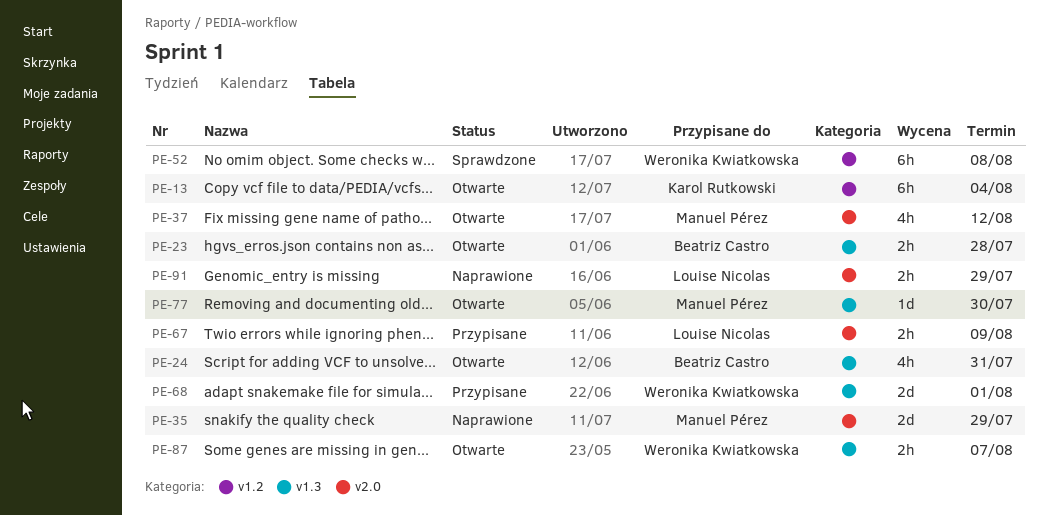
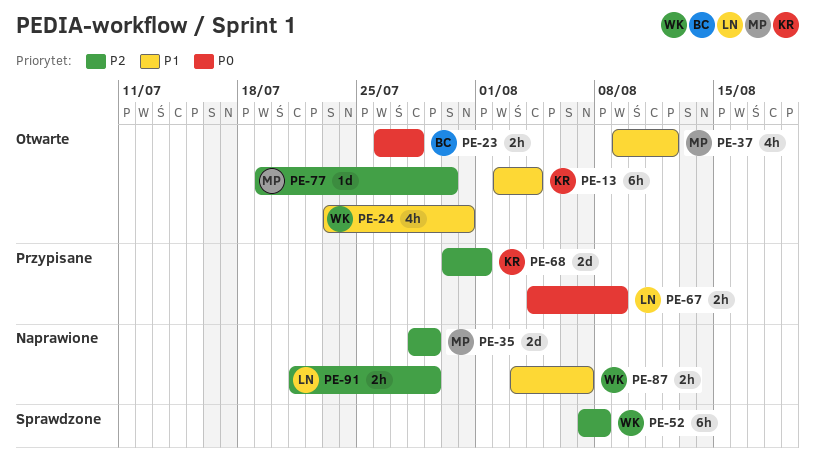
PE-24, owner: Beatriz Castro -> Weronika Kwiatkowska
PE-68, owner: Weronika Kwiatkowska -> Karol Rutkowski
PE-87, status: Otwarte -> Naprawione

